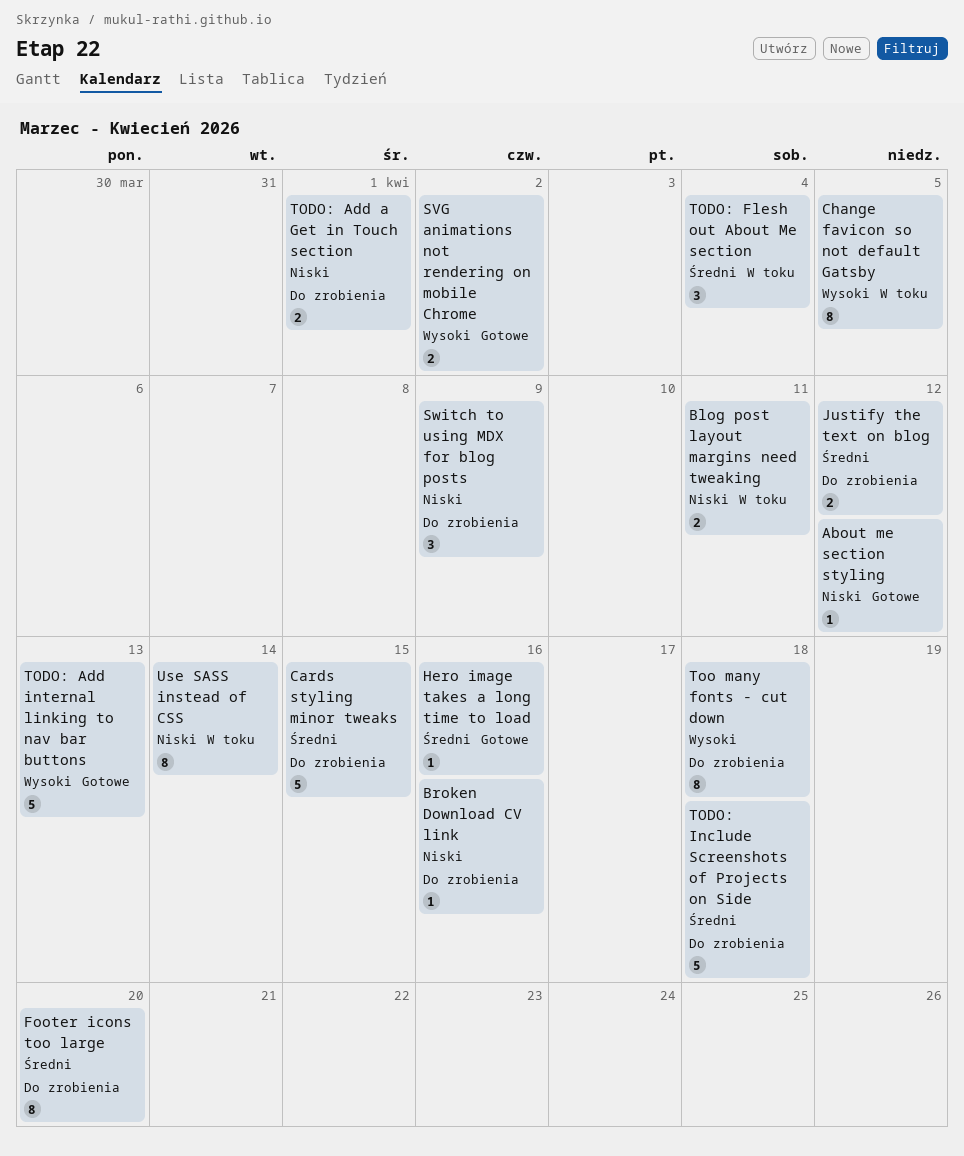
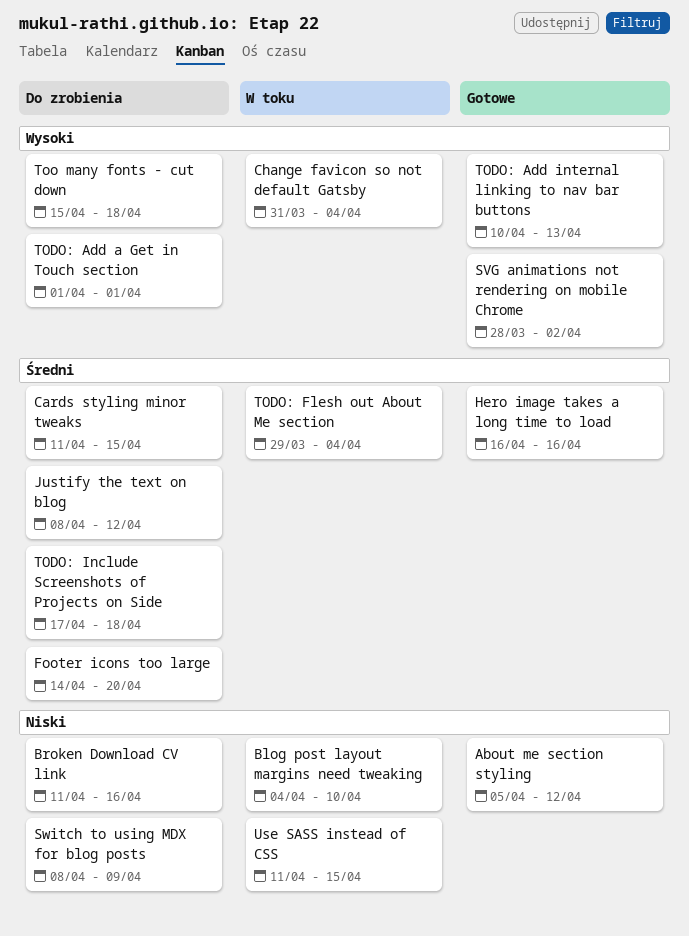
Blog post layout margins need tweaking, due: Apr 11 -> Apr 10
Change favicon so not default Gatsby, due: Apr 5 -> Apr 4
TODO: Add a Get in Touch section, priority: Niski -> Wysoki
Use SASS instead of CSS, due: Apr 14 -> Apr 15

